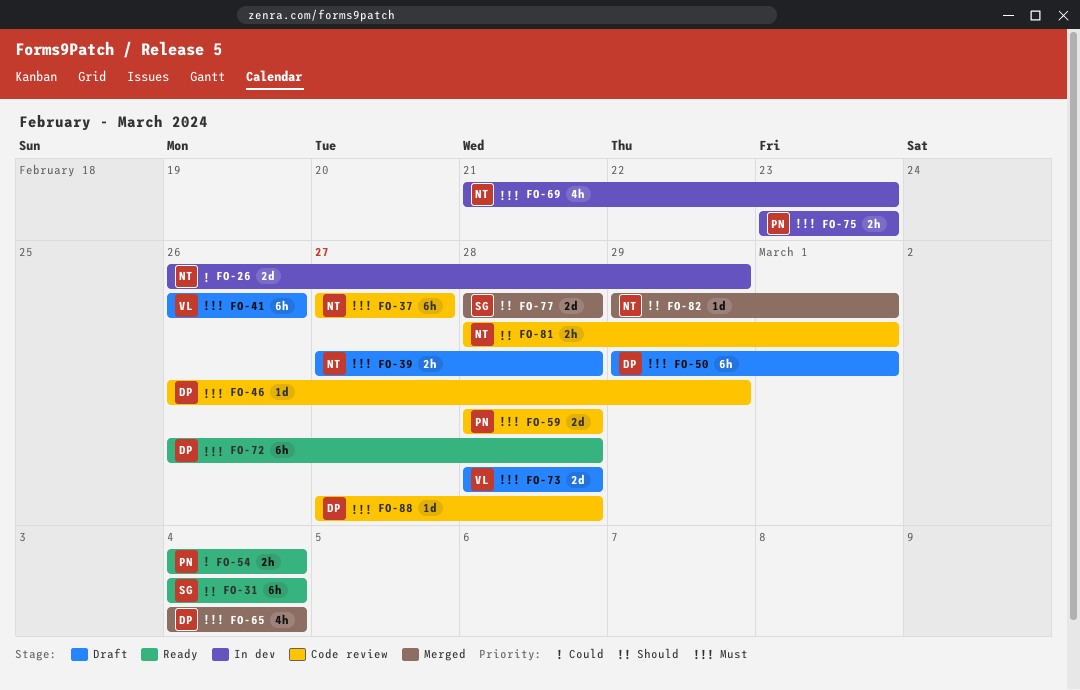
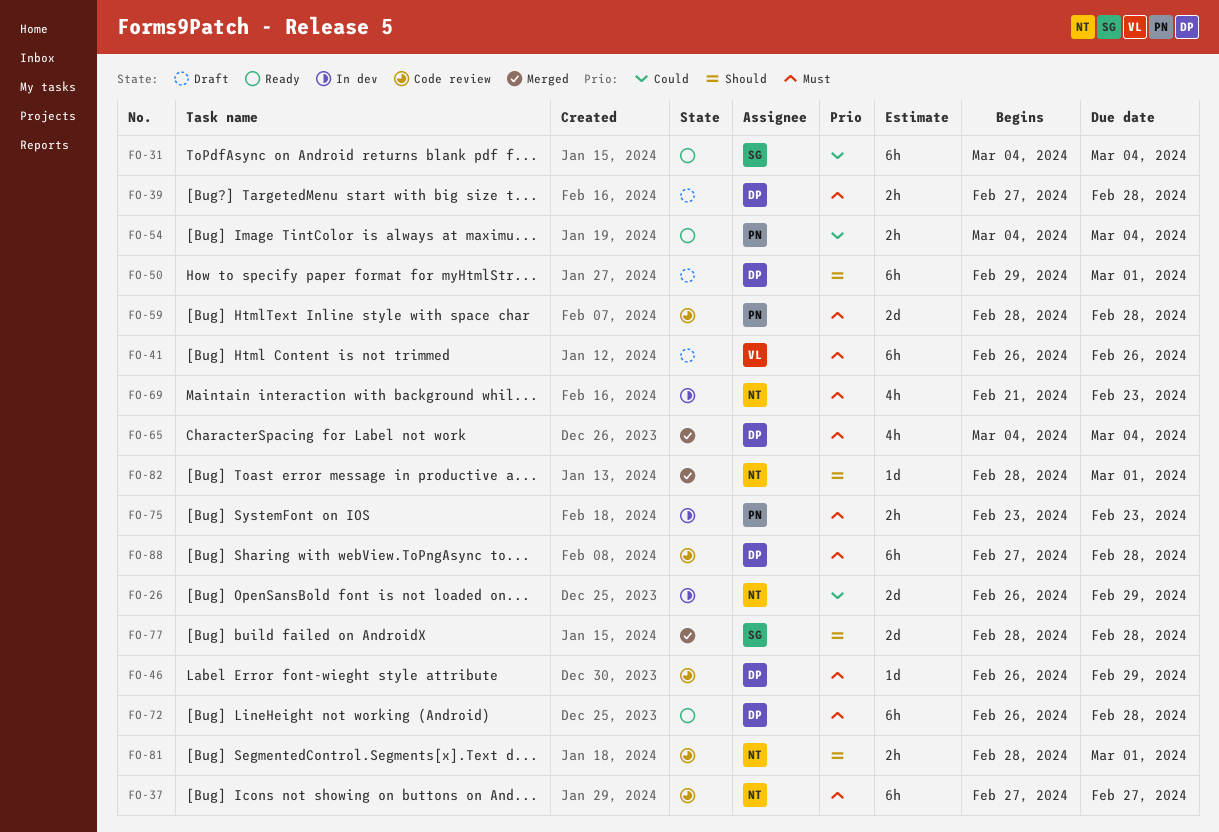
FO-31, priority: Should -> Could
FO-39, owner: NT -> DP
FO-50, priority: Must -> Should
FO-73: present -> none
FO-82, start: Feb 29 -> Feb 28
FO-88, estimate: 1d -> 6h

